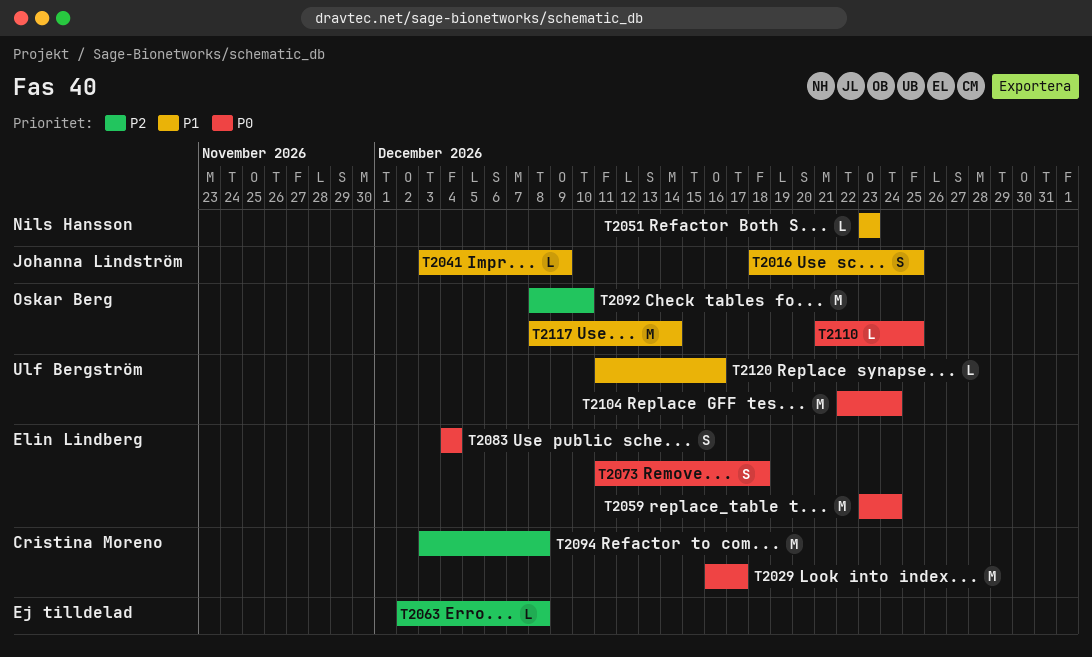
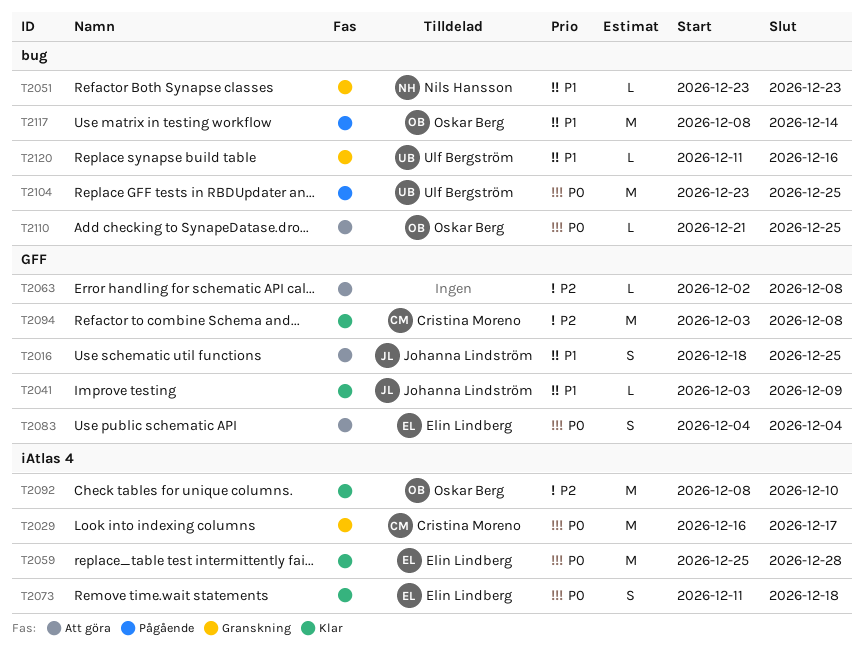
T2059, start: Dec 23 -> Dec 25
T2059, due: Dec 24 -> Dec 28
T2104, start: Dec 22 -> Dec 23
T2104, due: Dec 24 -> Dec 25

